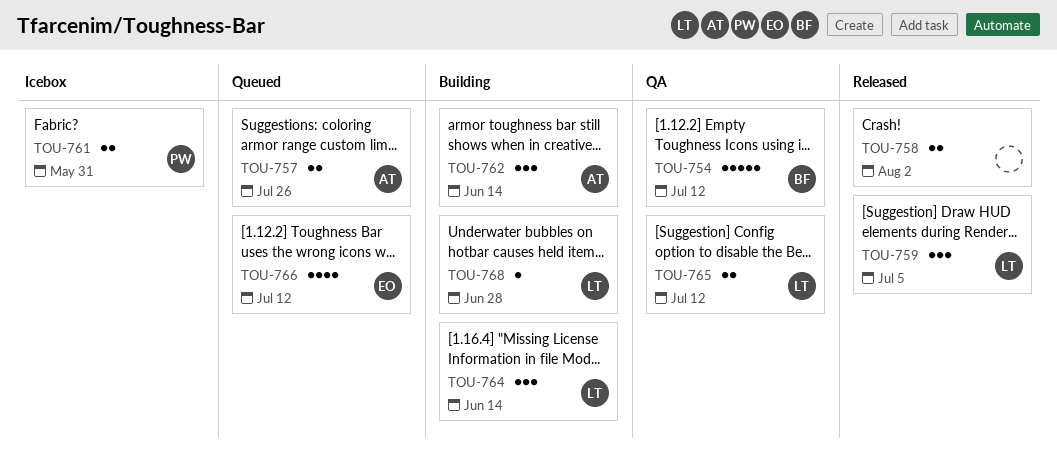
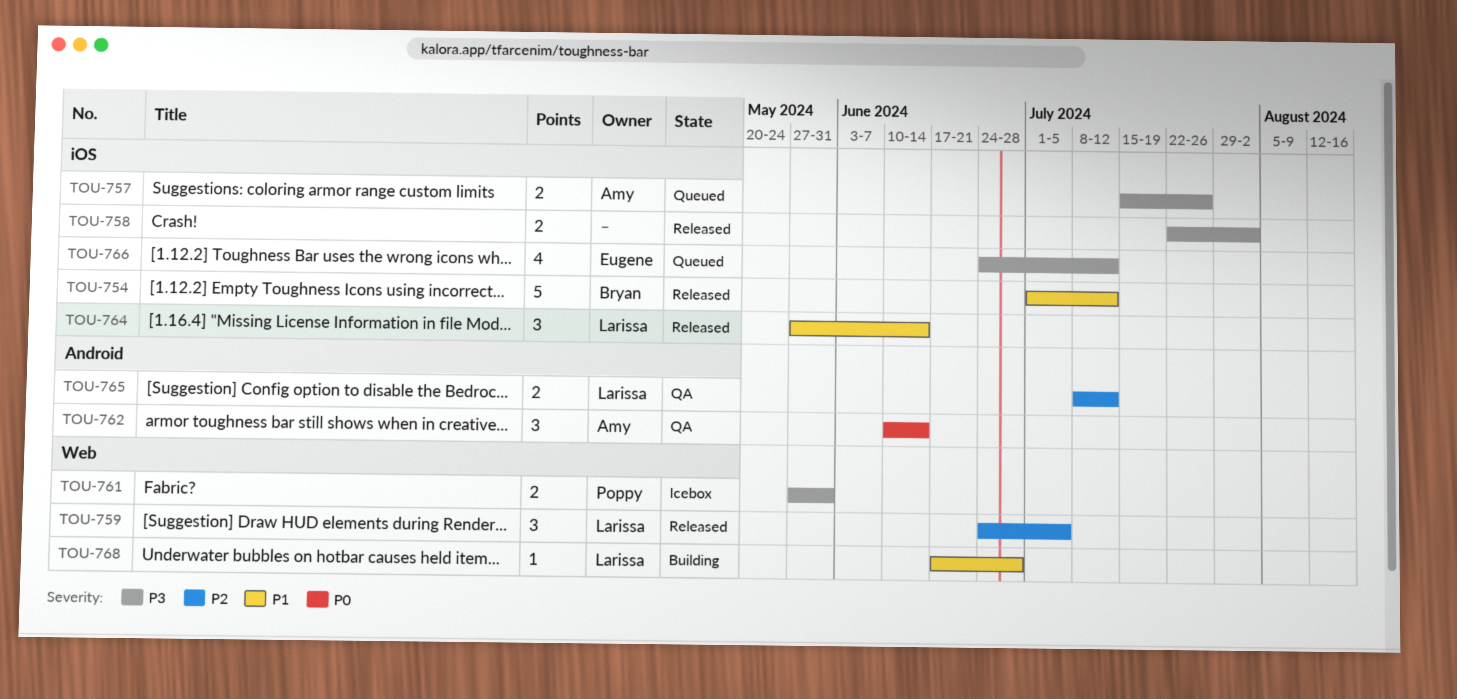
TOU-754, status: QA -> Released
TOU-762, status: Building -> QA
TOU-764, status: Building -> Released

